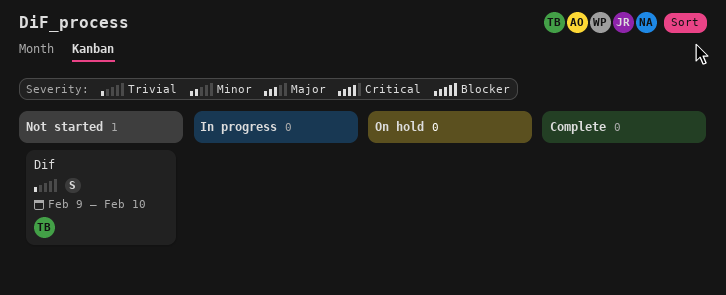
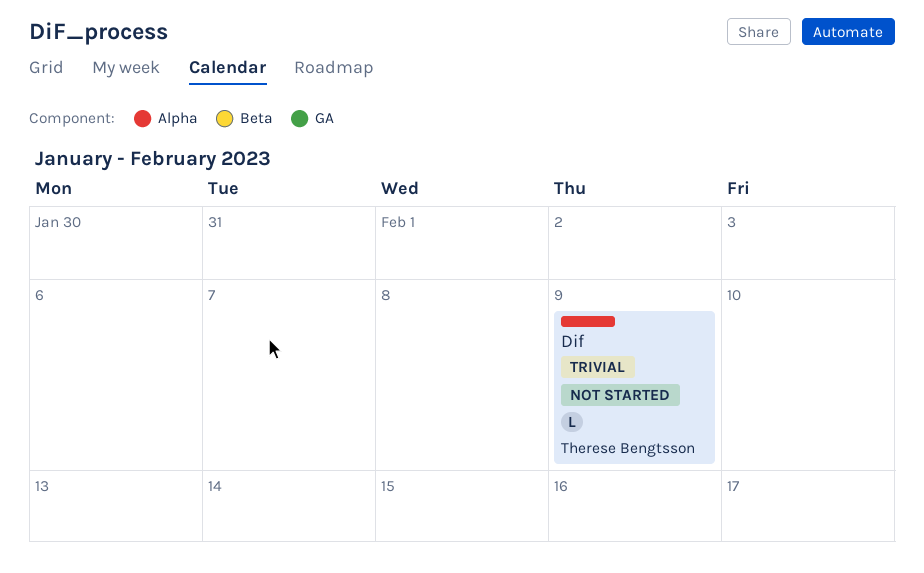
Dif, estimate: S -> L
Dif, due: Feb 10 -> Feb 9

